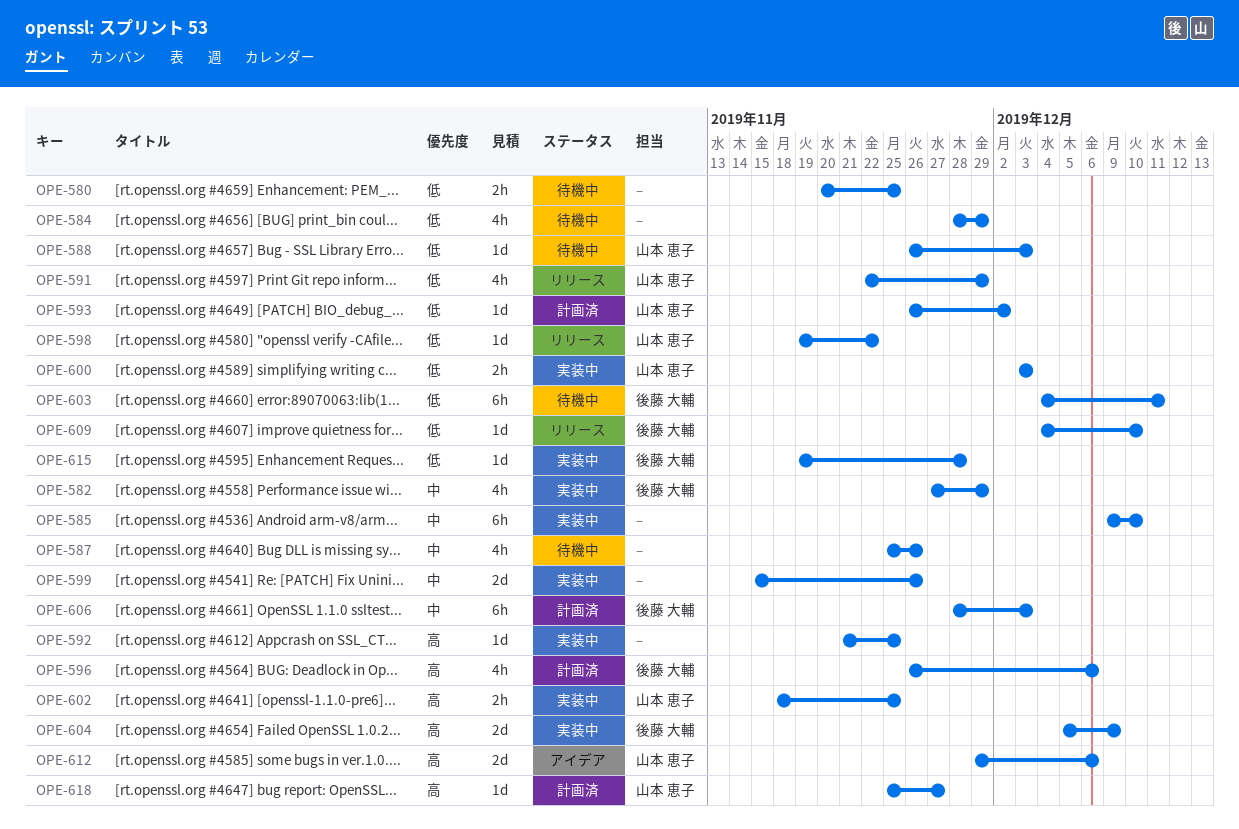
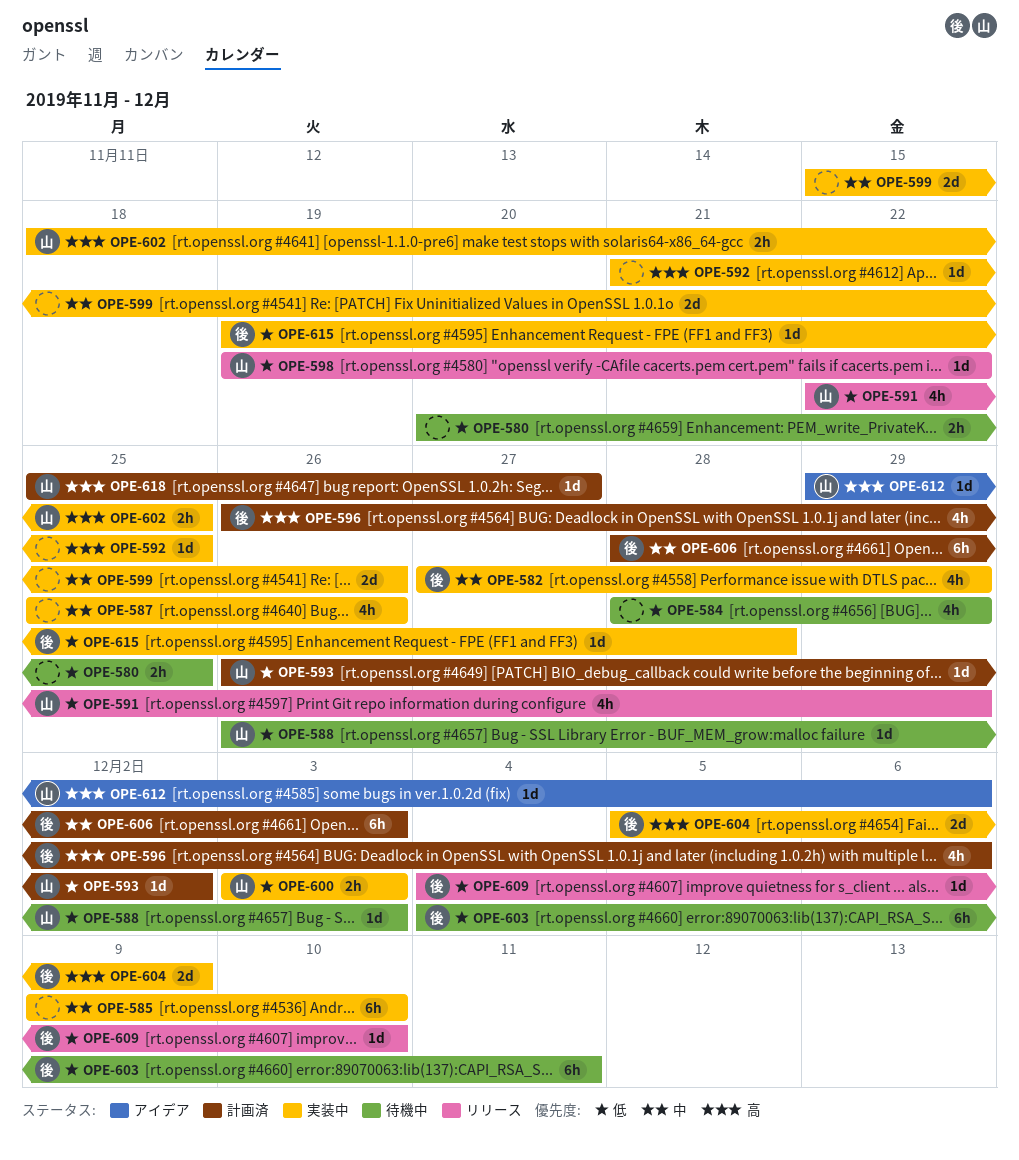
OPE-587, status: 待機中 -> 実装中
OPE-612, estimate: 2d -> 1d

